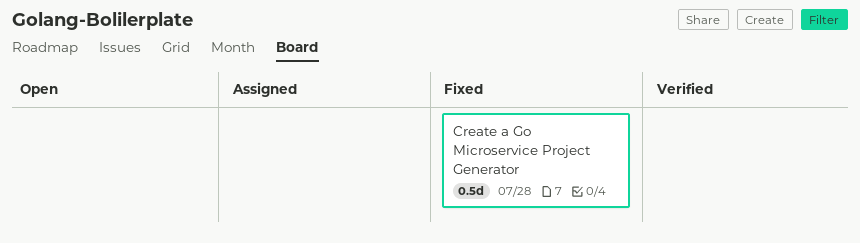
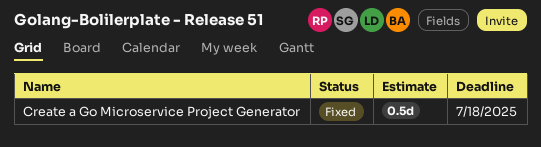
Create a Go Microservice Project Generator, due: Jul 28 -> Jul 18

